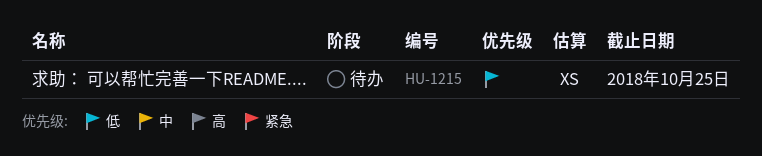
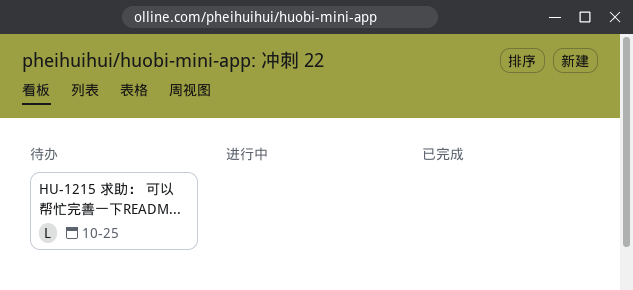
HU-1215, estimate: XS -> L

